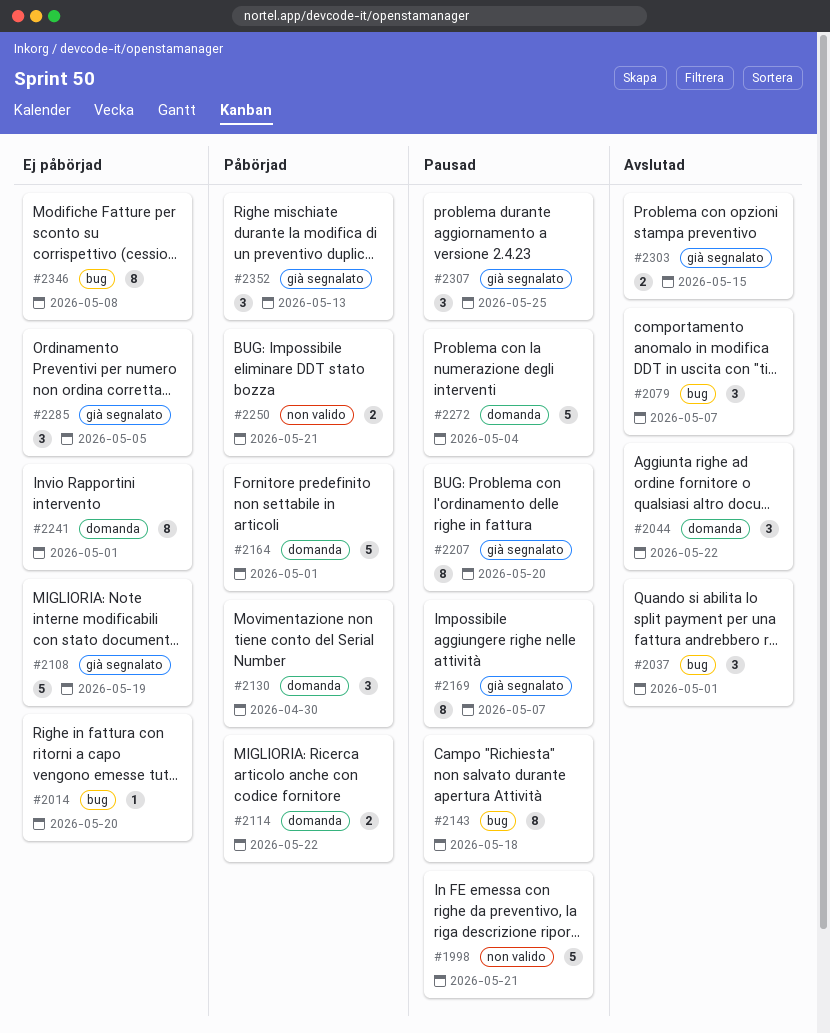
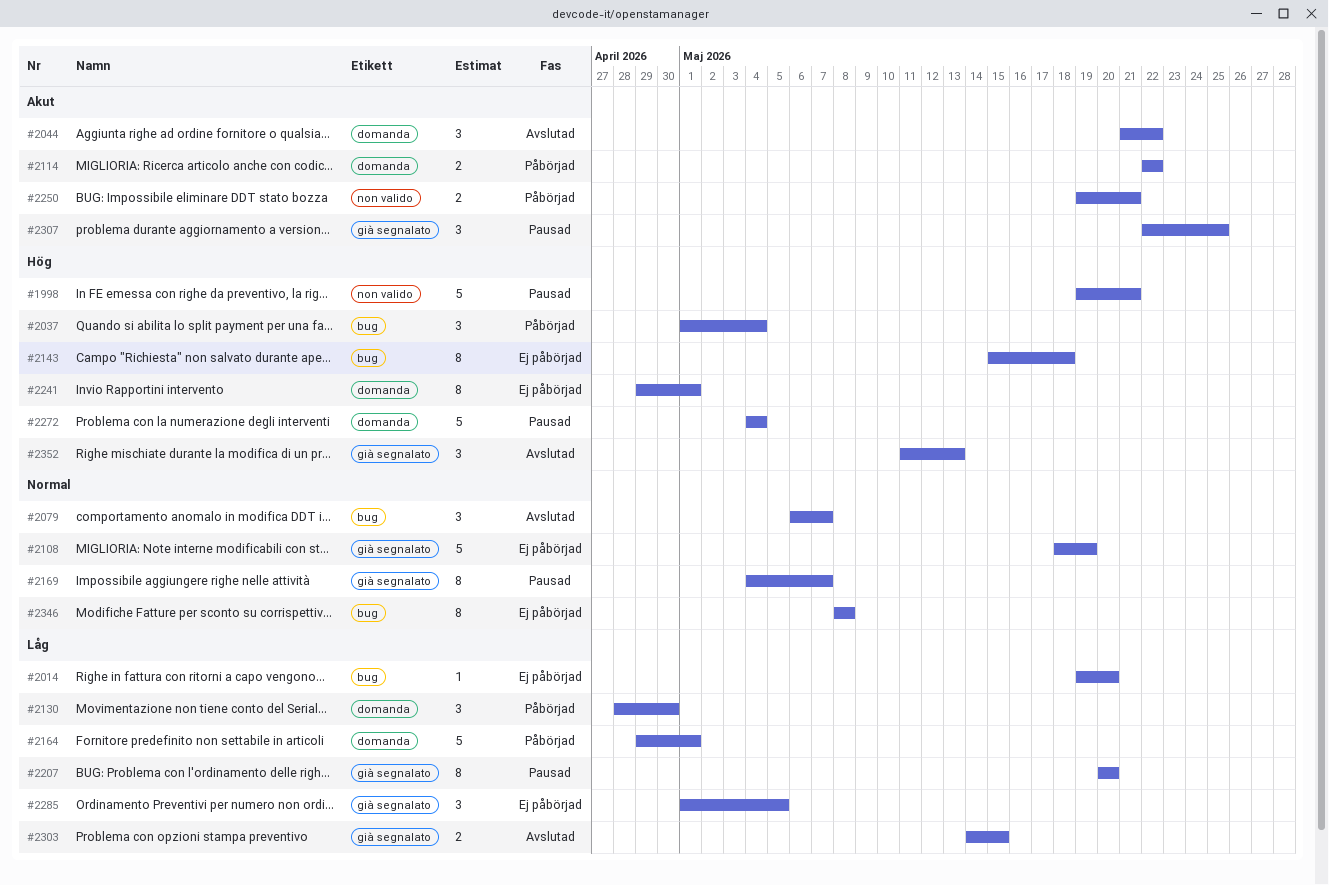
#2037, status: Avslutad -> Påbörjad
#2037, due: May 1 -> May 4
#2143, status: Pausad -> Ej påbörjad
#2352, status: Påbörjad -> Avslutad

